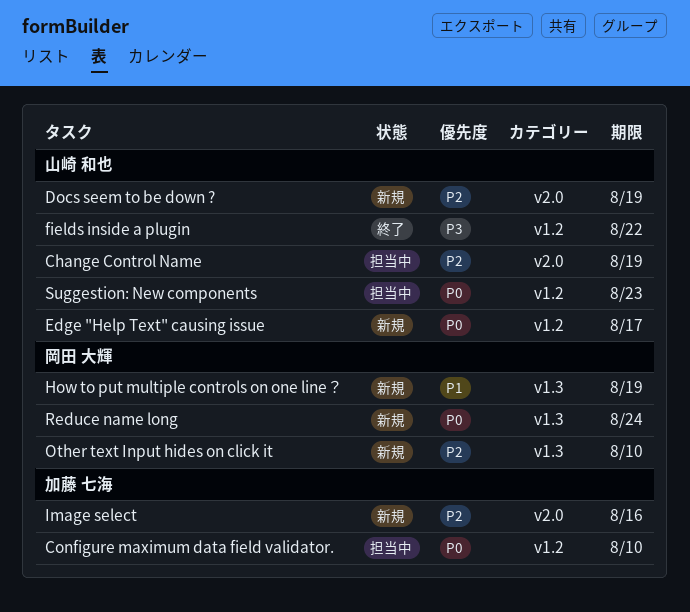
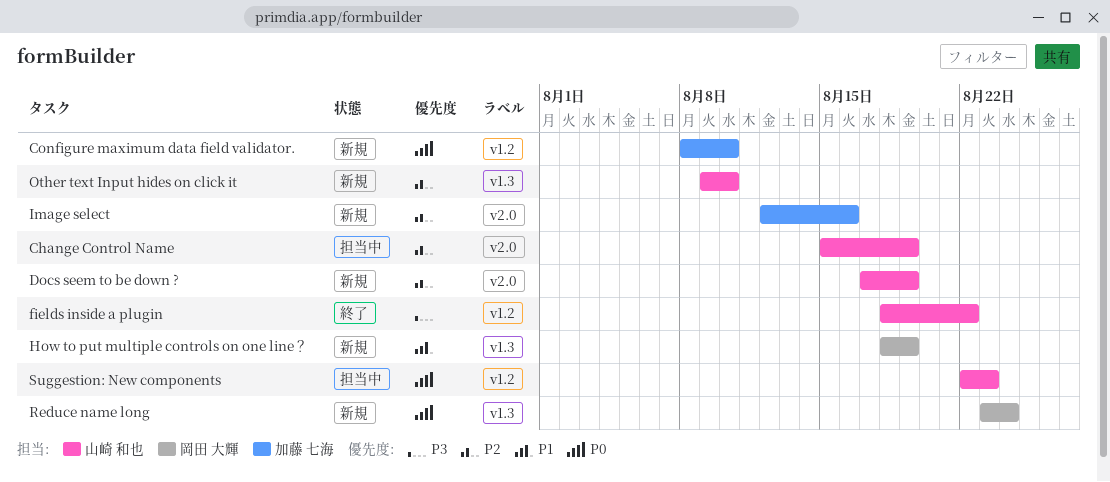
Configure maximum data field validator., status: 担当中 -> 新規
Edge "Help Text" causing issue: present -> none
Other text Input hides on click it, owner: 岡田 大輝 -> 山崎 和也

